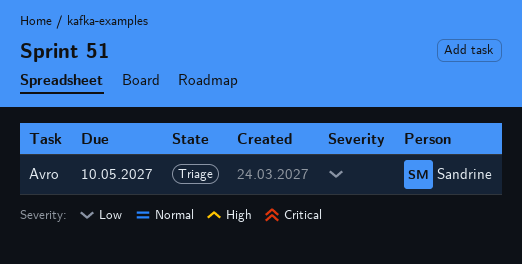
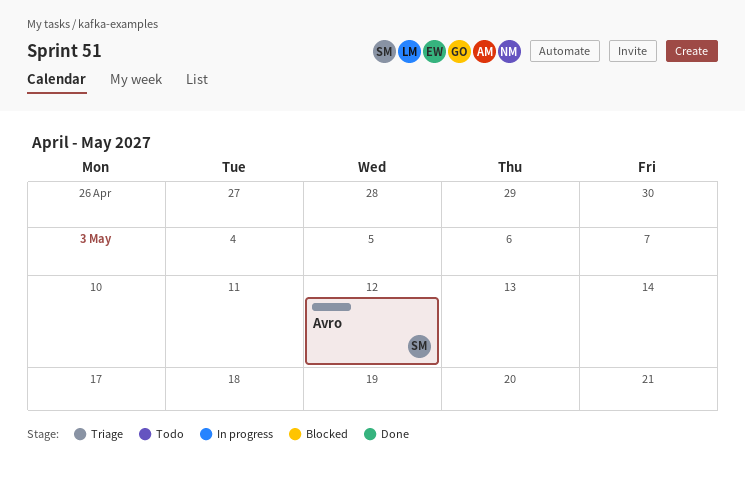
Avro, due: May 10 -> May 12

